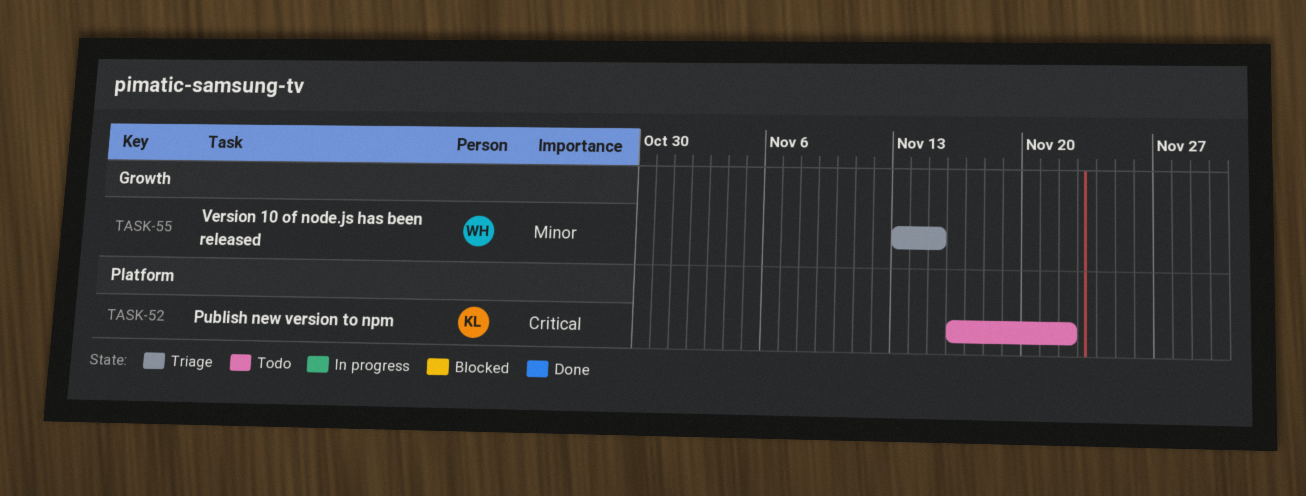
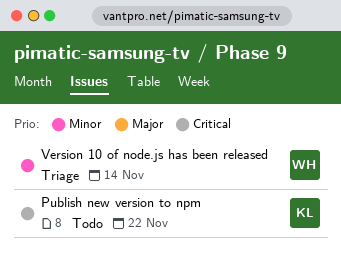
Version 10 of node.js has been released, due: Nov 15 -> Nov 14

